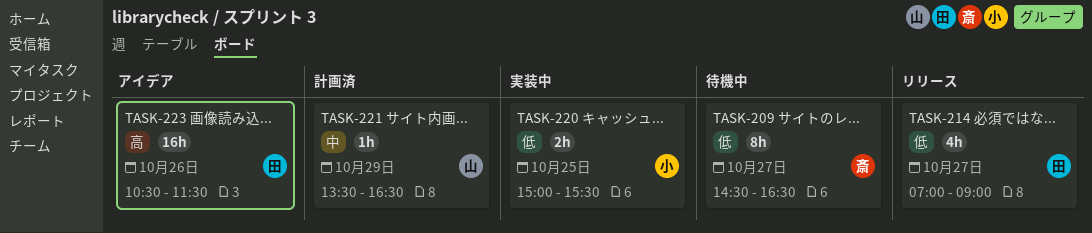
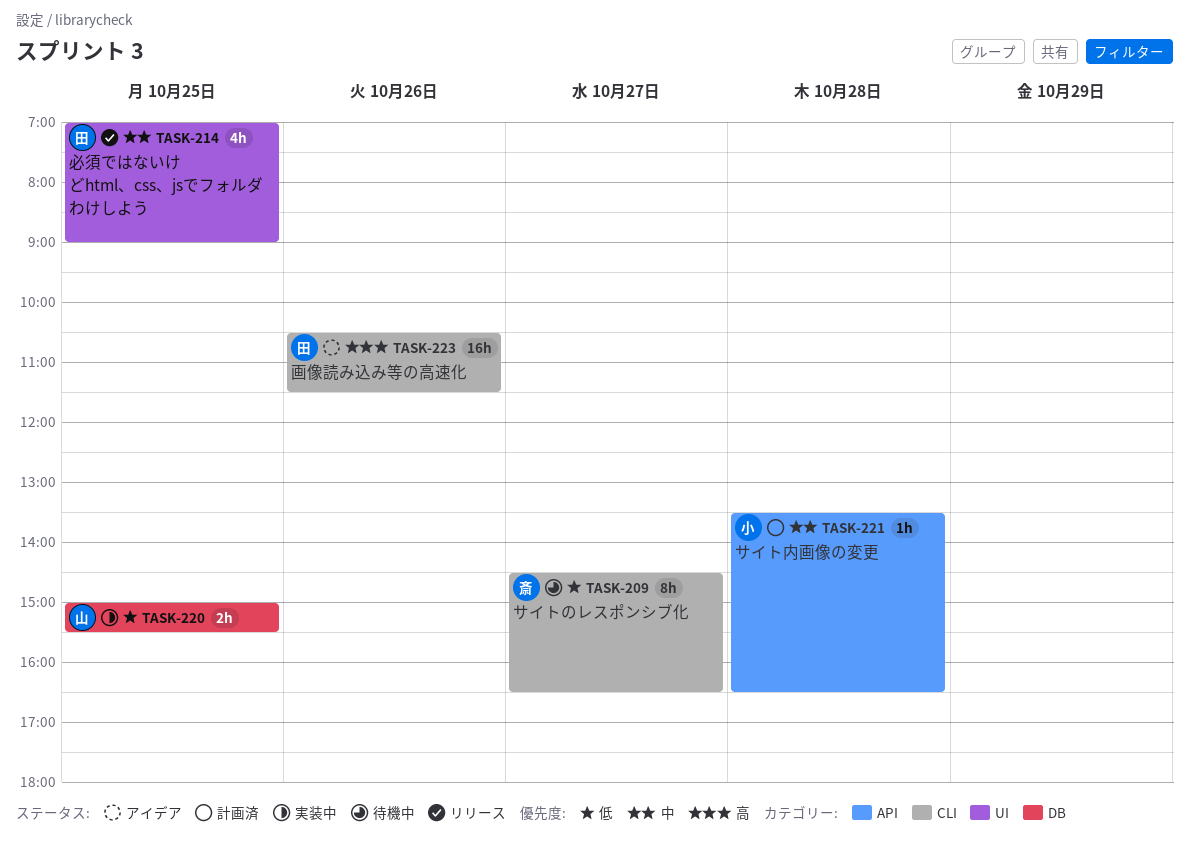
TASK-214, priority: 低 -> 中
TASK-214, day: Oct 27 -> Oct 25
TASK-220, owner: 小 -> 山
TASK-221, owner: 山 -> 小
TASK-221, day: Oct 29 -> Oct 28

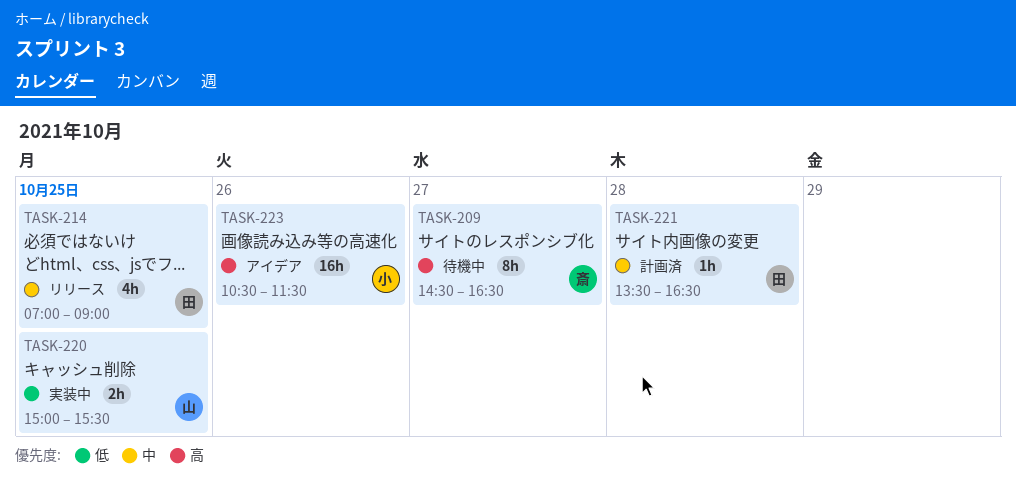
TASK-209, priority: 低 -> 高
TASK-221, owner: 小 -> 田
TASK-223, owner: 田 -> 小

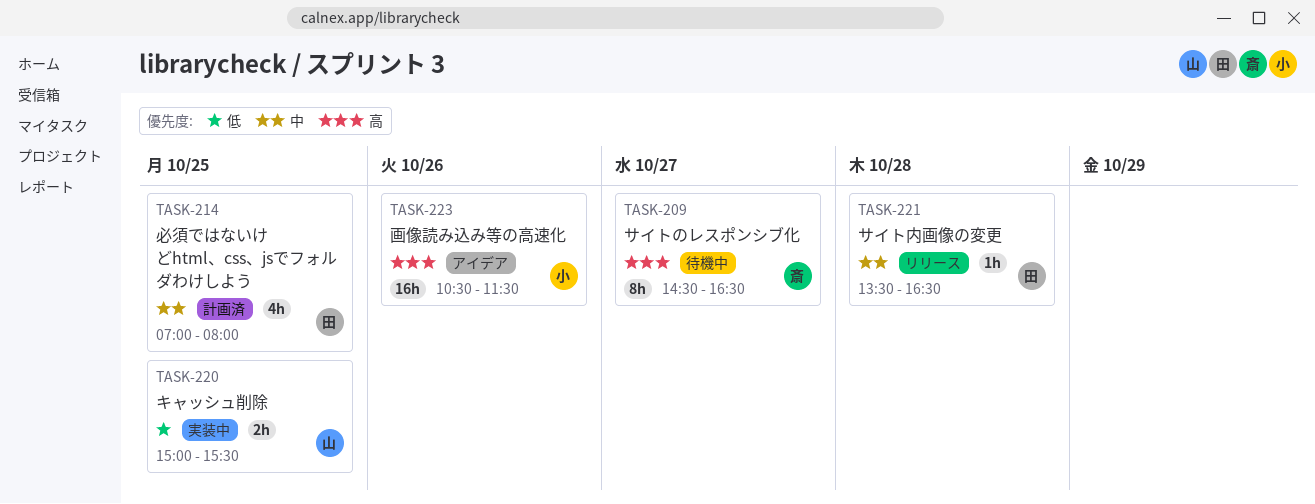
TASK-214, status: リリース -> 計画済
TASK-214, ends: 09:00 -> 08:00
TASK-221, status: 計画済 -> リリース

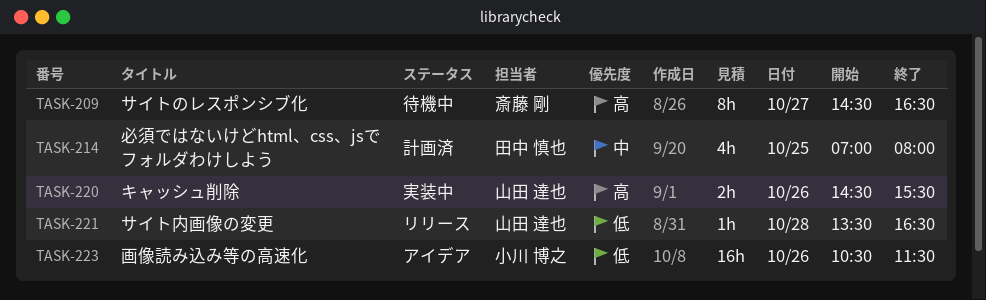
TASK-220, priority: 低 -> 高
TASK-220, day: Oct 25 -> Oct 26
TASK-220, begins: 15:00 -> 14:30
TASK-221, owner: 田中 慎也 -> 山田 達也
TASK-221, priority: 中 -> 低
TASK-223, priority: 高 -> 低

